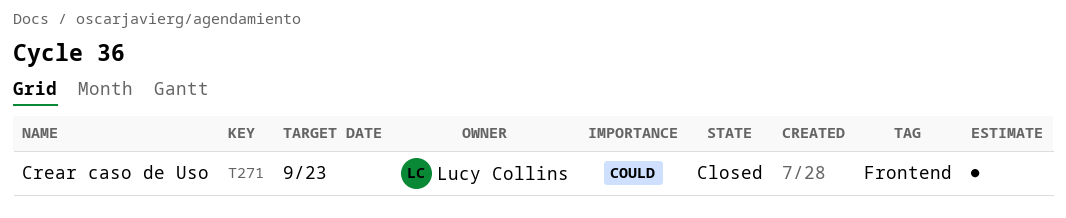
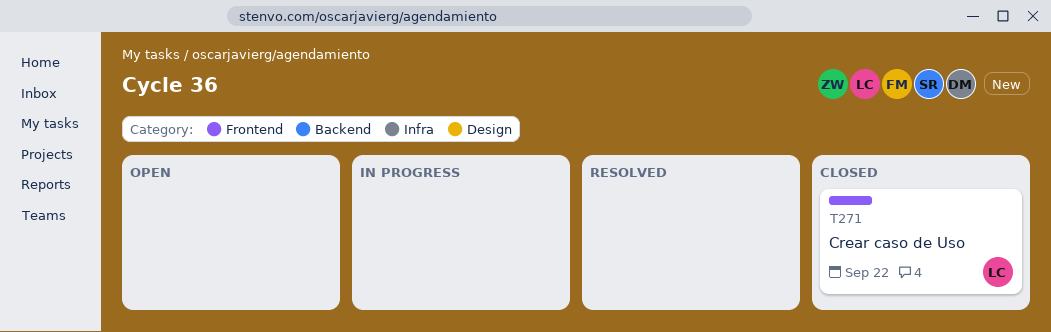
T271, due: Sep 23 -> Sep 22

